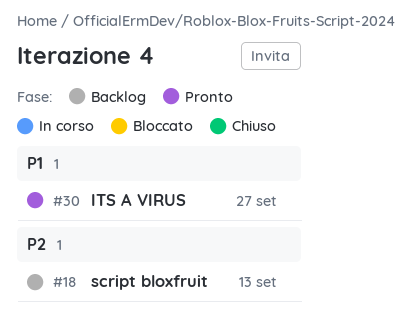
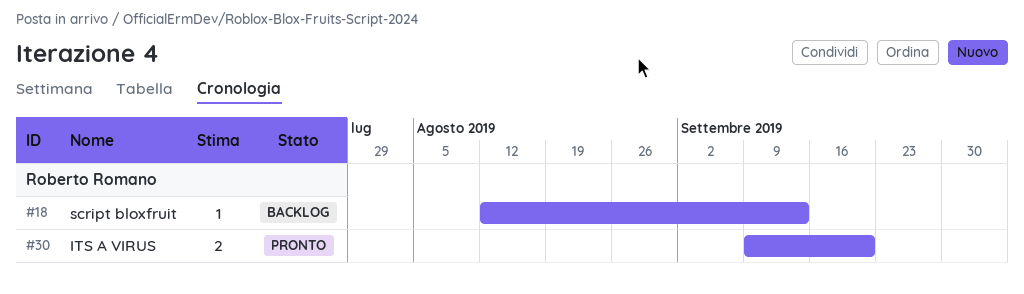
#30, due: Sep 27 -> Sep 20

